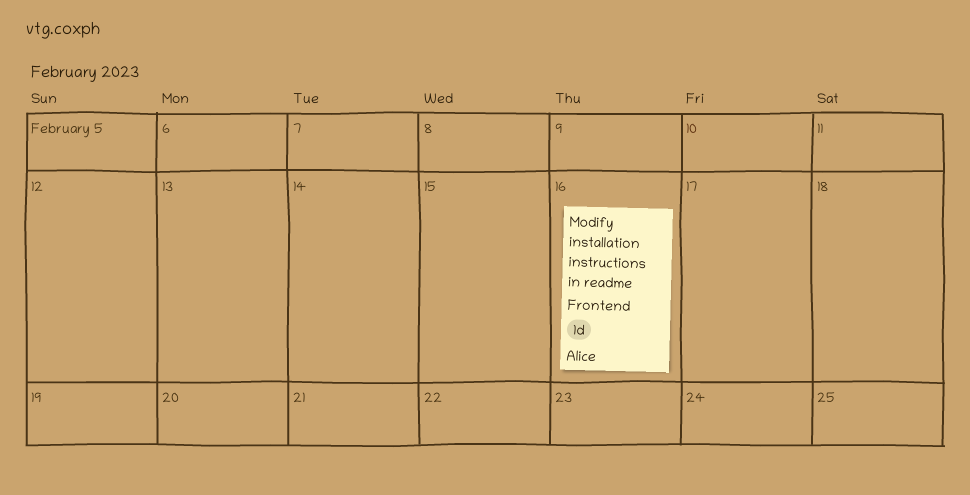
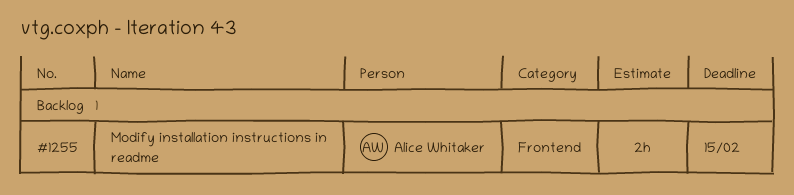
Modify installation instructions in readme, estimate: 1d -> 2h
Modify installation instructions in readme, due: Feb 16 -> Feb 15

